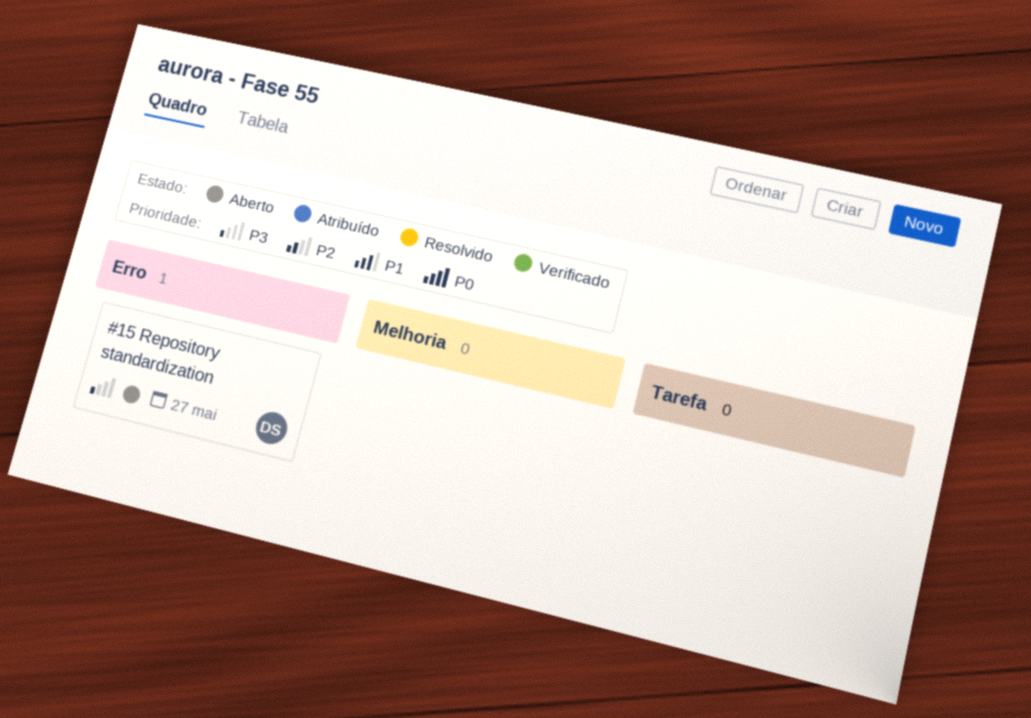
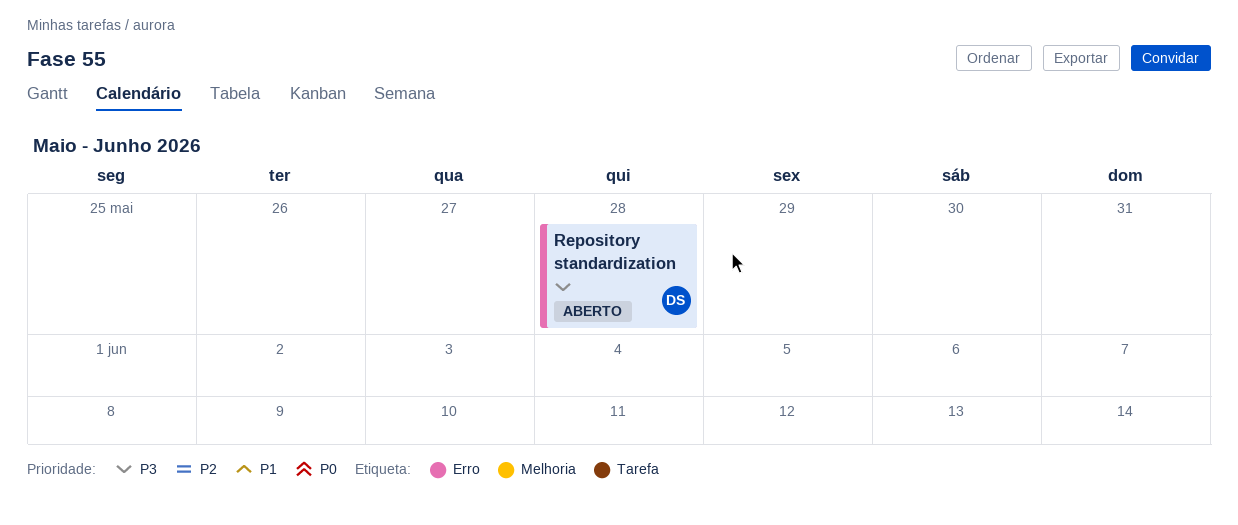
Repository standardization, due: May 27 -> May 28

